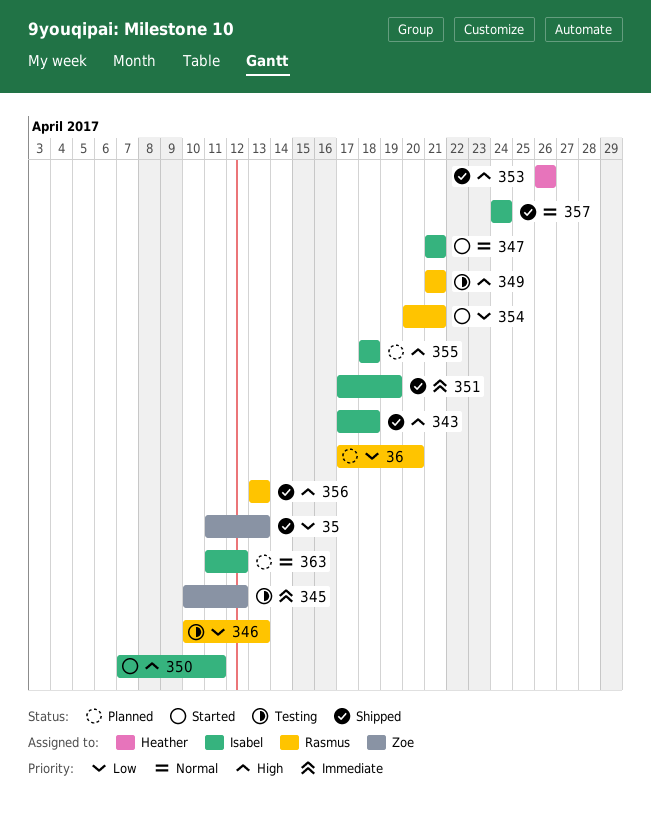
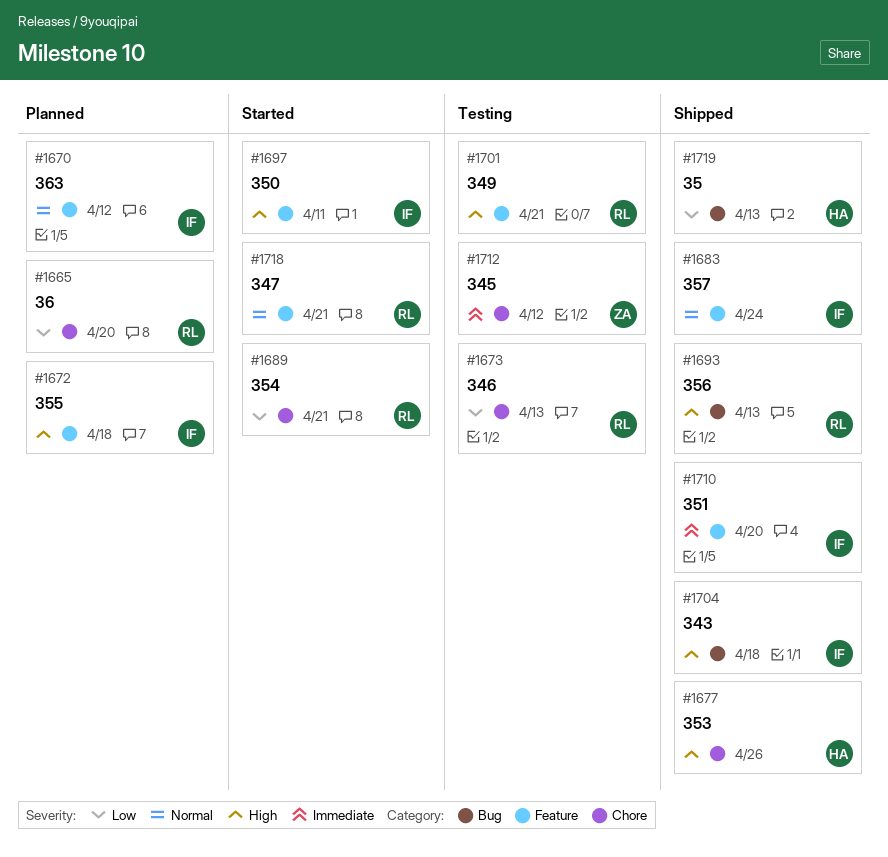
347, owner: Isabel -> Rasmus
35, owner: Zoe -> Heather
351, due: Apr 19 -> Apr 20

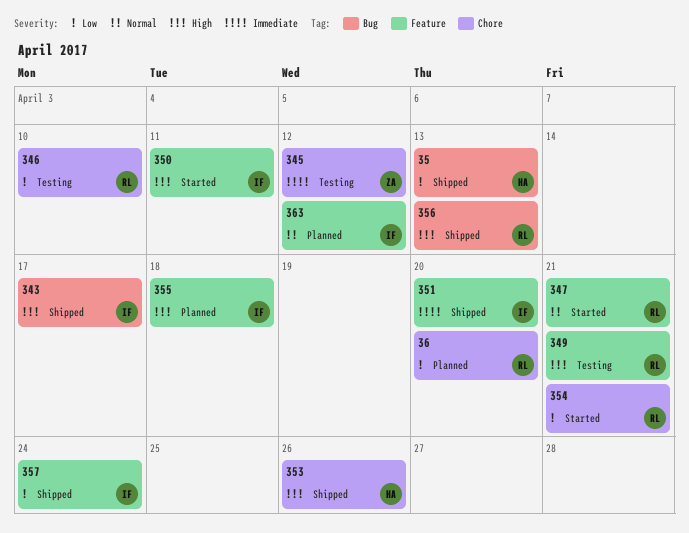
343, due: Apr 18 -> Apr 17
346, due: Apr 13 -> Apr 10
357, priority: Normal -> Low

